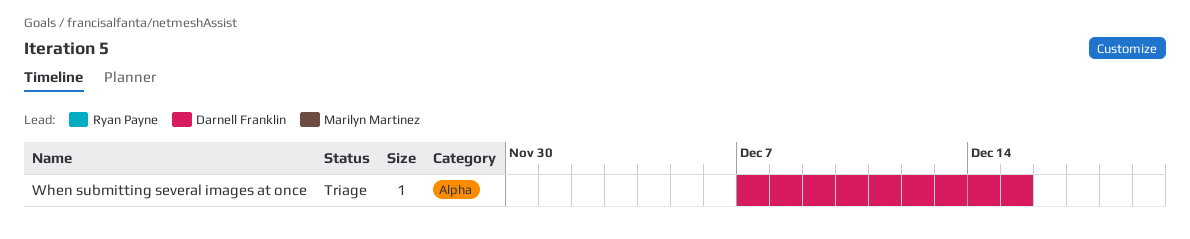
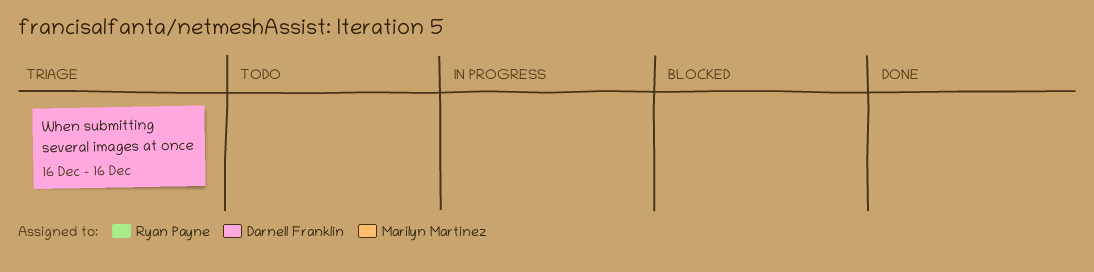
When submitting several images at once, start: Dec 7 -> Dec 16
When submitting several images at once, due: Dec 15 -> Dec 16

